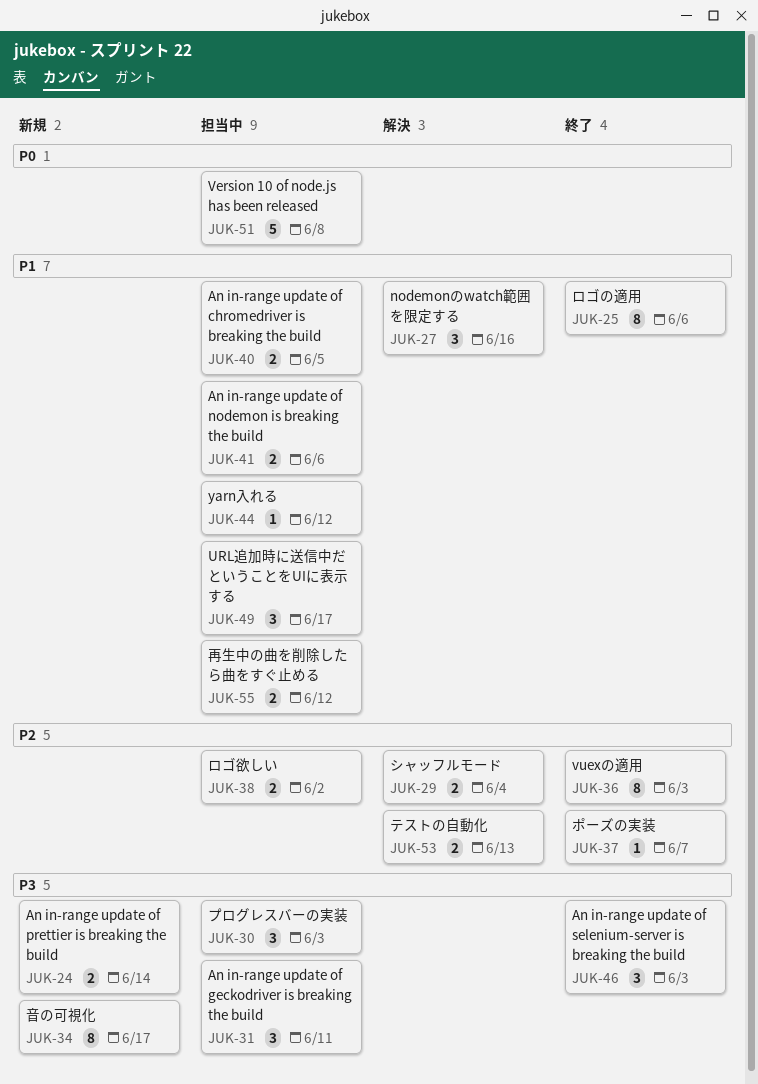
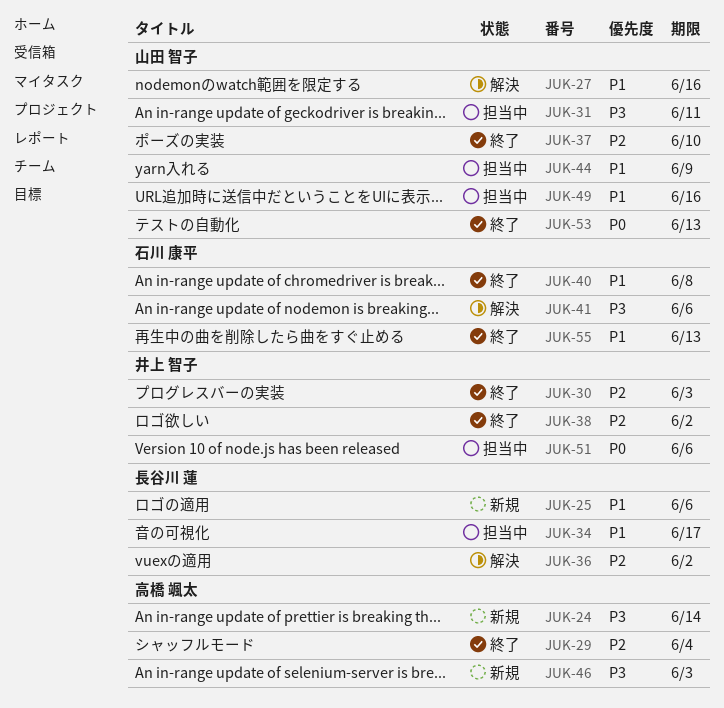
JUK-25, status: 終了 -> 新規
JUK-29, status: 解決 -> 終了
JUK-30, status: 担当中 -> 終了
JUK-30, priority: P3 -> P2
JUK-34, status: 新規 -> 担当中
JUK-34, priority: P3 -> P1
JUK-36, status: 終了 -> 解決
JUK-36, due: Jun 3 -> Jun 2
JUK-37, due: Jun 7 -> Jun 10
JUK-38, status: 担当中 -> 終了
JUK-40, status: 担当中 -> 終了
JUK-40, due: Jun 5 -> Jun 8
JUK-41, status: 担当中 -> 解決
JUK-41, priority: P1 -> P3
JUK-44, due: Jun 12 -> Jun 9
JUK-46, status: 終了 -> 新規
JUK-49, due: Jun 17 -> Jun 16
JUK-51, due: Jun 8 -> Jun 6
JUK-53, status: 解決 -> 終了
JUK-53, priority: P2 -> P0
JUK-55, status: 担当中 -> 終了
JUK-55, due: Jun 12 -> Jun 13

